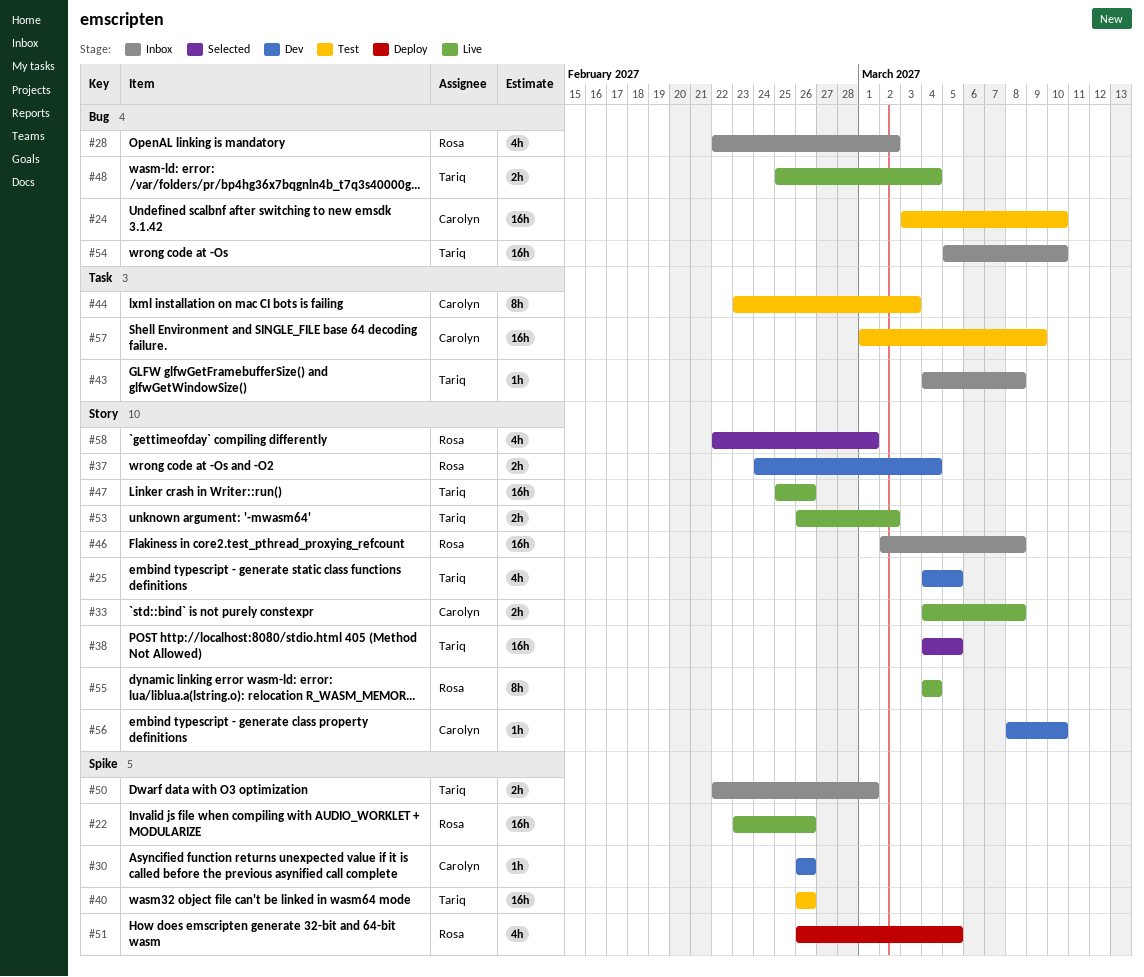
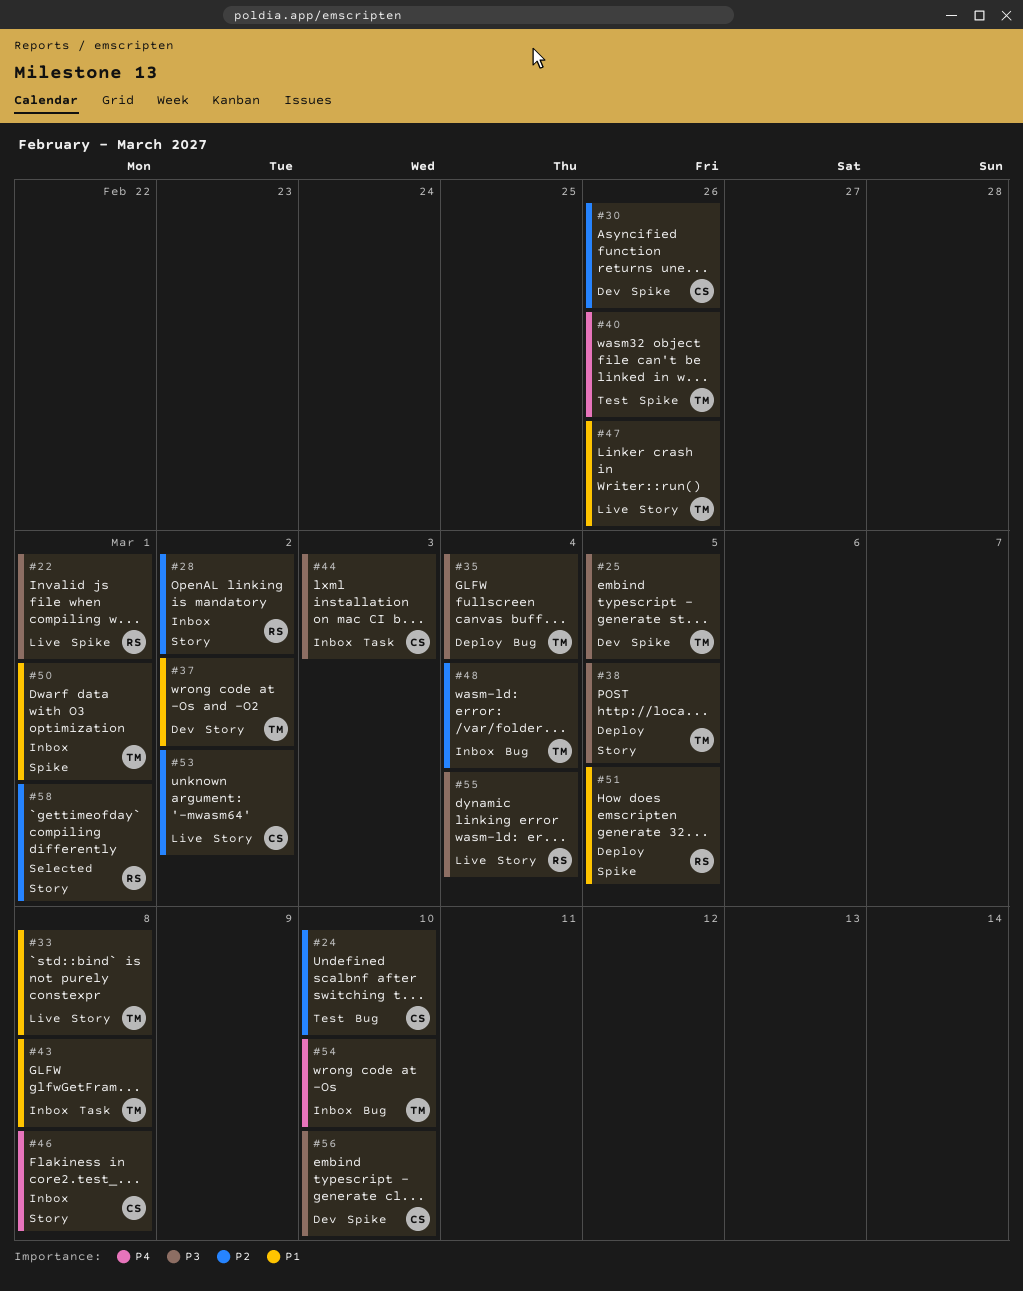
#22, due: Feb 26 -> Mar 1
#25, label: Story -> Spike
#28, label: Bug -> Story
#33, owner: Carolyn -> Tariq
#35: none -> present
#37, owner: Rosa -> Tariq
#37, due: Mar 4 -> Mar 2
#38, status: Selected -> Deploy
#44, status: Test -> Inbox
#46, owner: Rosa -> Carolyn
#48, status: Live -> Inbox
#53, owner: Tariq -> Carolyn
#56, label: Story -> Spike
#57: present -> none

